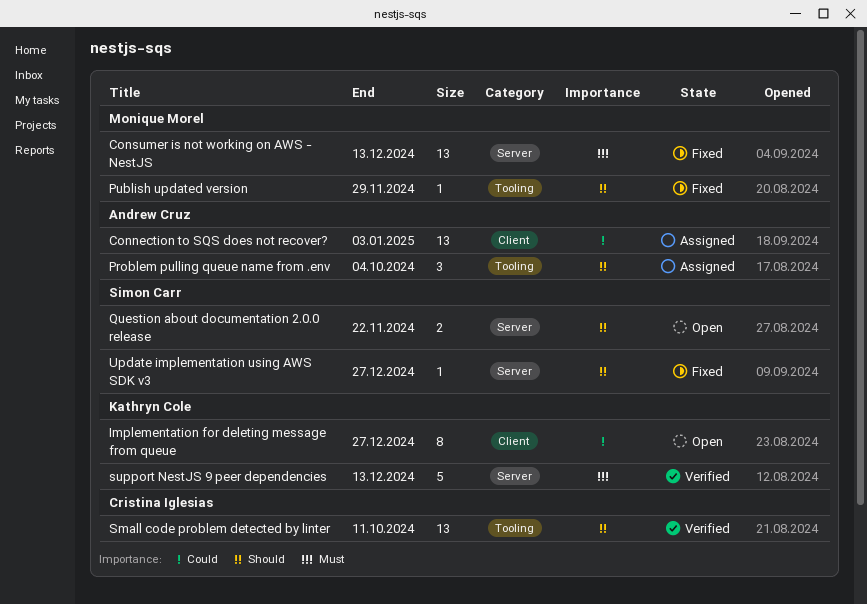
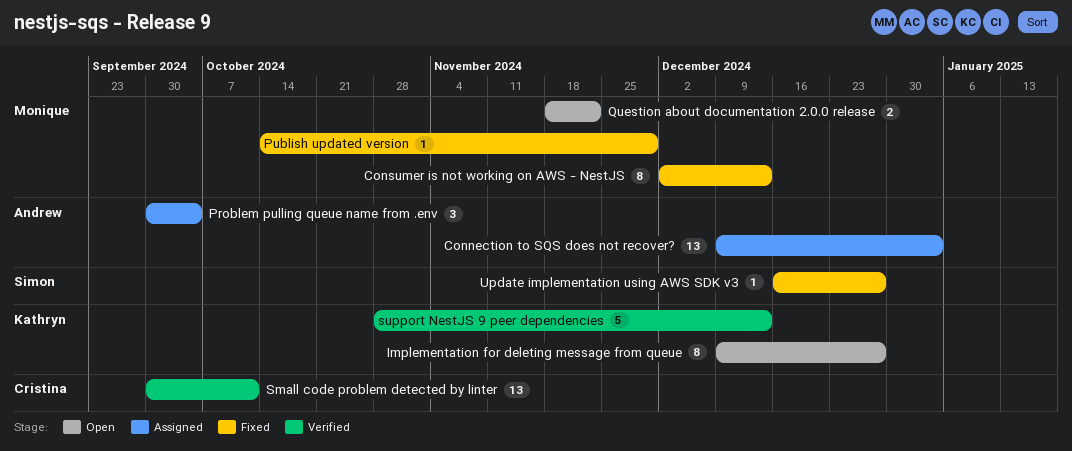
Consumer is not working on AWS - NestJS, estimate: 13 -> 8
Question about documentation 2.0.0 release, owner: Simon Carr -> Monique Morel

